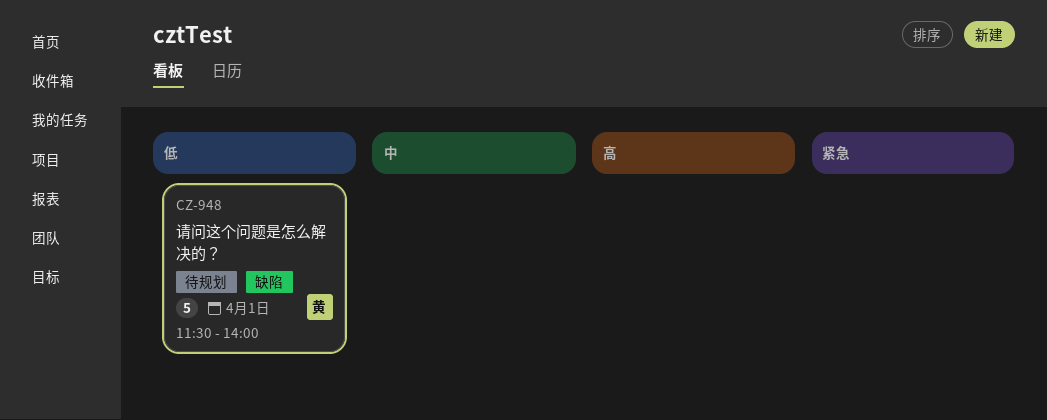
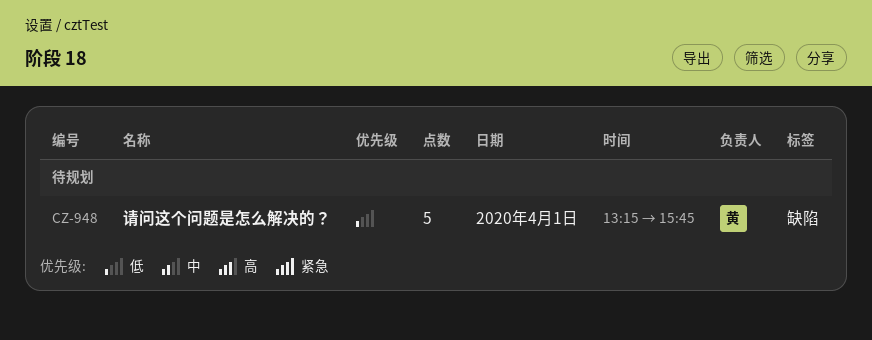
CZ-948, begins: 11:30 -> 13:15
CZ-948, ends: 14:00 -> 15:45

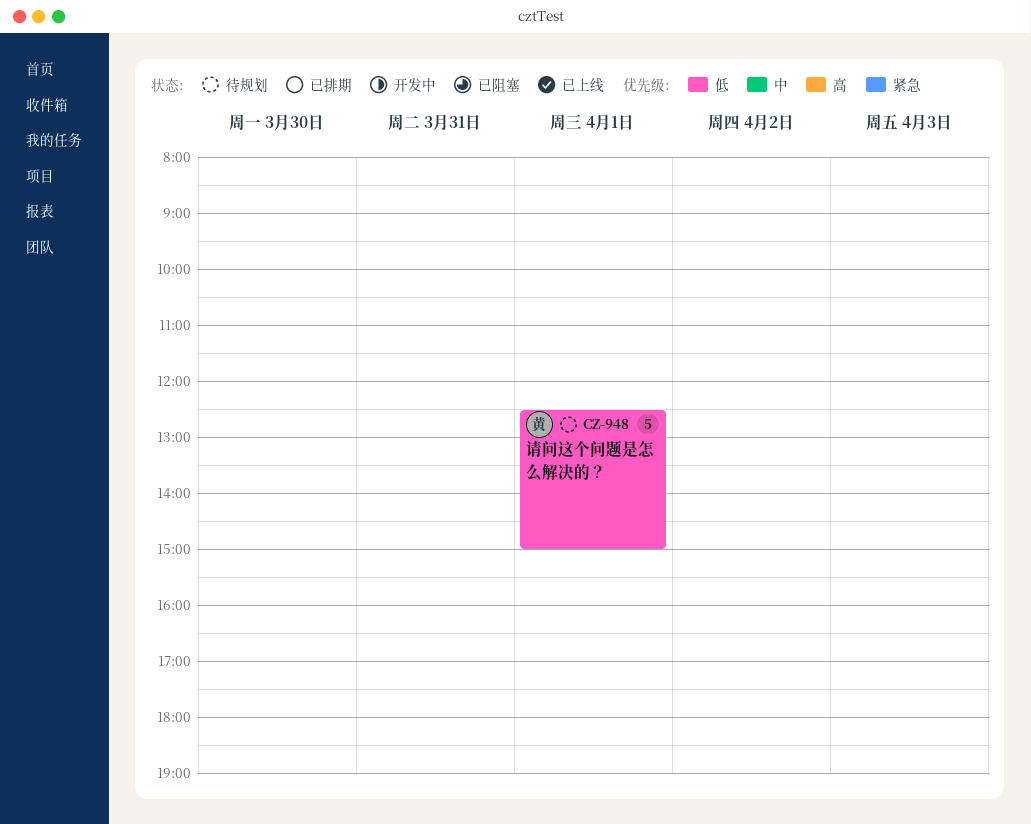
CZ-948, begins: 13:15 -> 12:30
CZ-948, ends: 15:45 -> 15:00

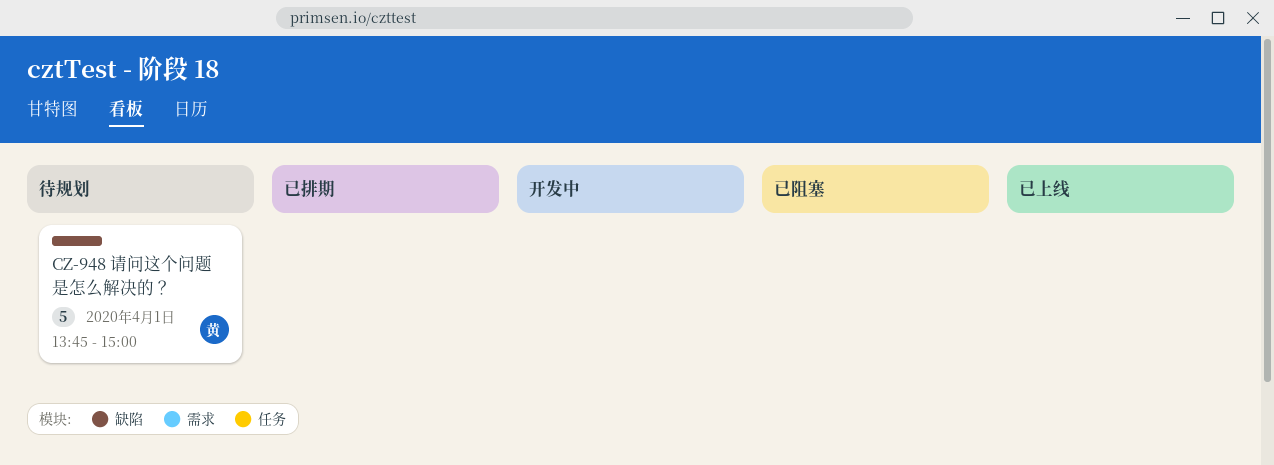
CZ-948, begins: 12:30 -> 13:45

